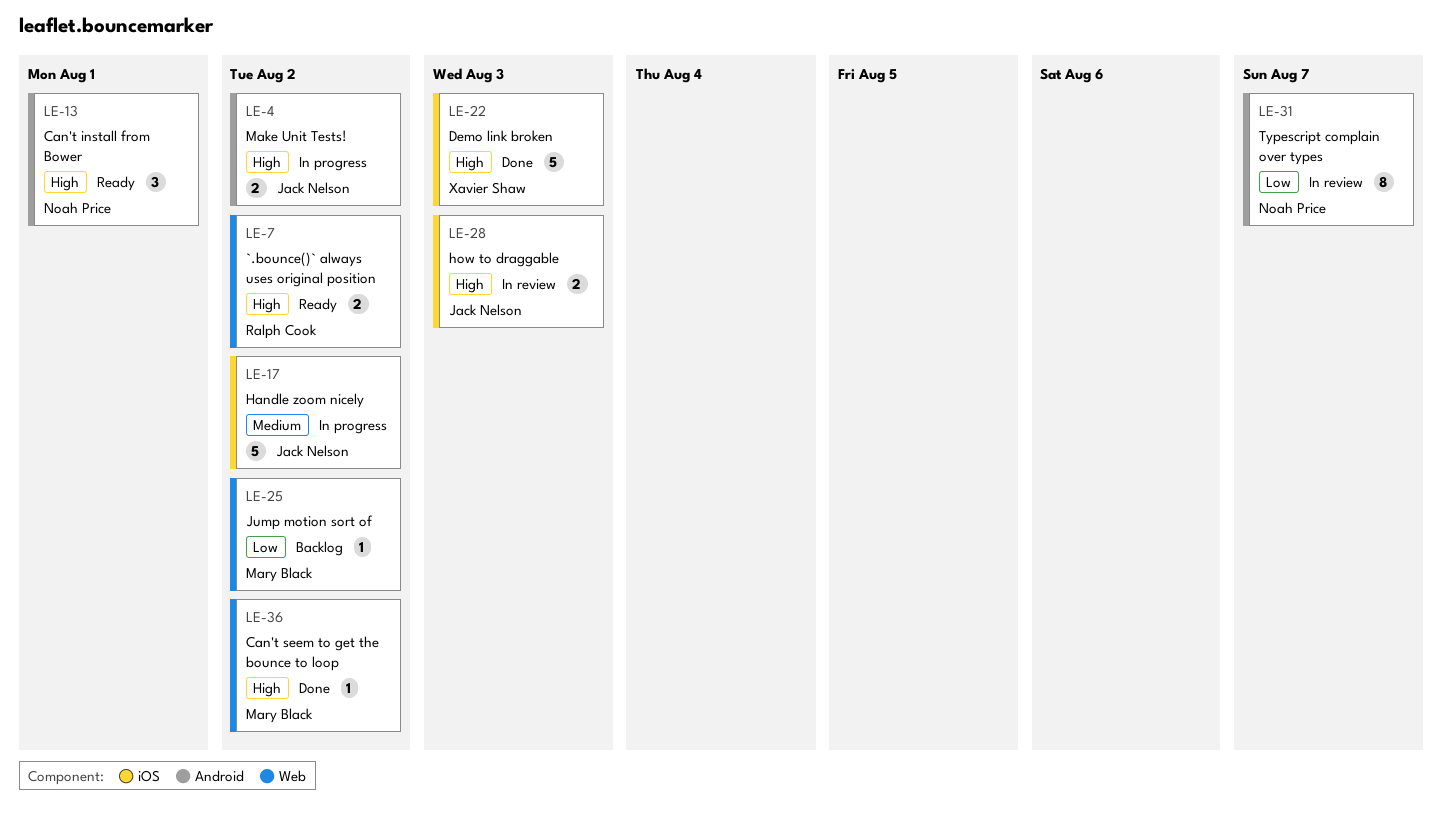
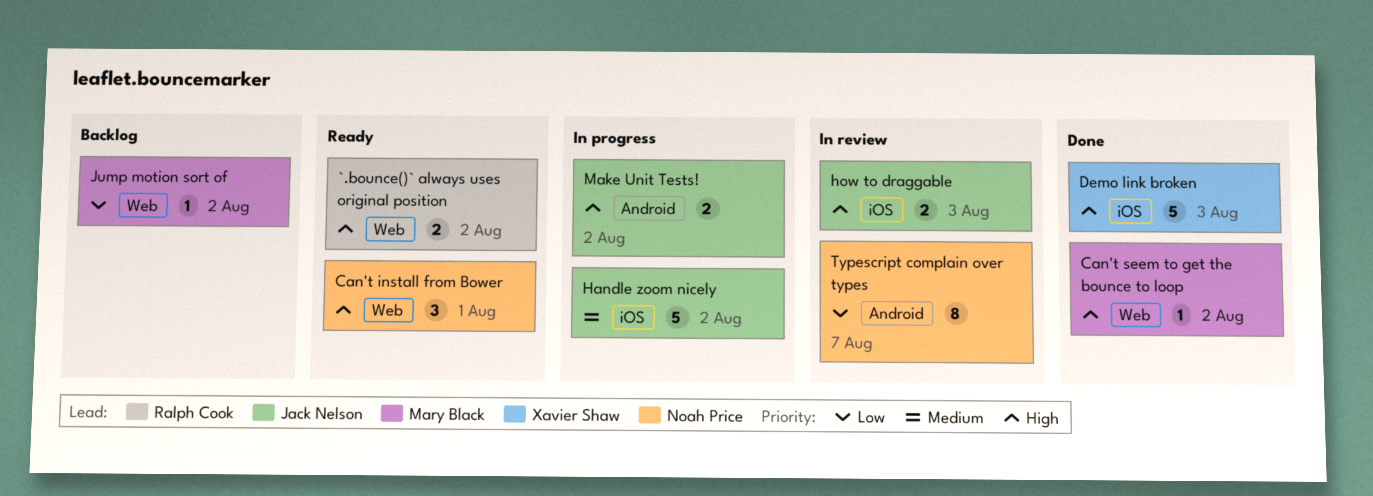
Can't install from Bower, label: Android -> Web

